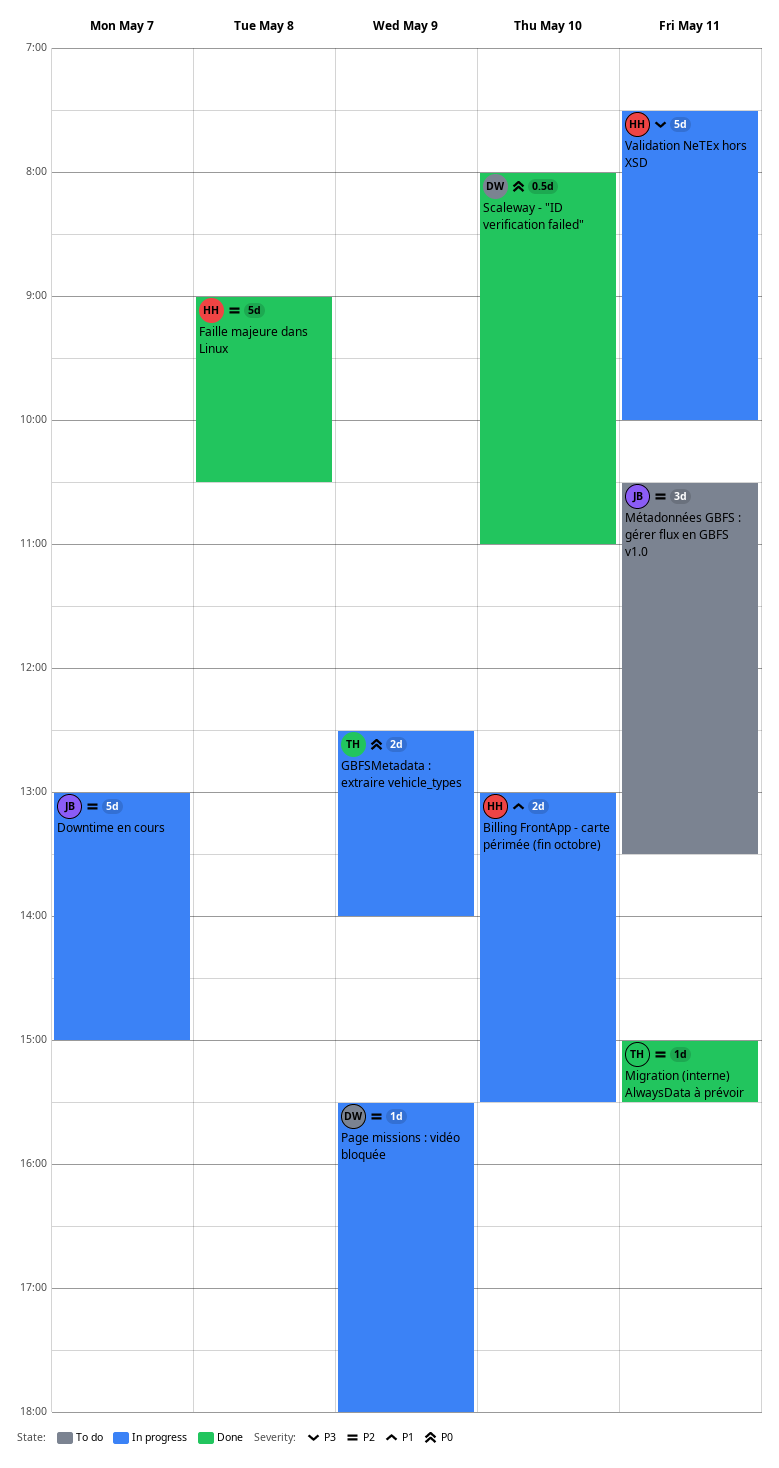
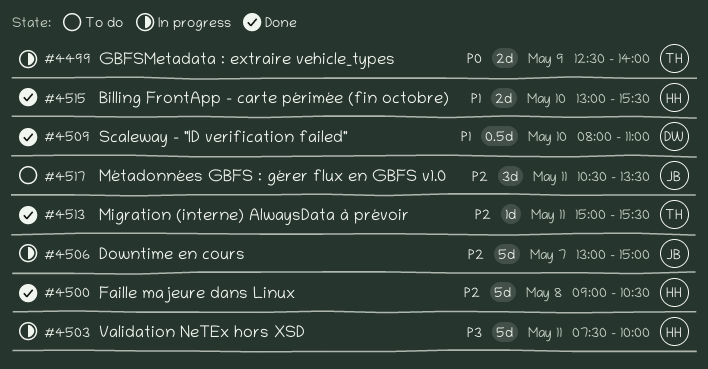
Billing FrontApp - carte périmée (fin octobre), status: In progress -> Done
Page missions : vidéo bloquée: present -> none
Scaleway - "ID verification failed", priority: P0 -> P1

